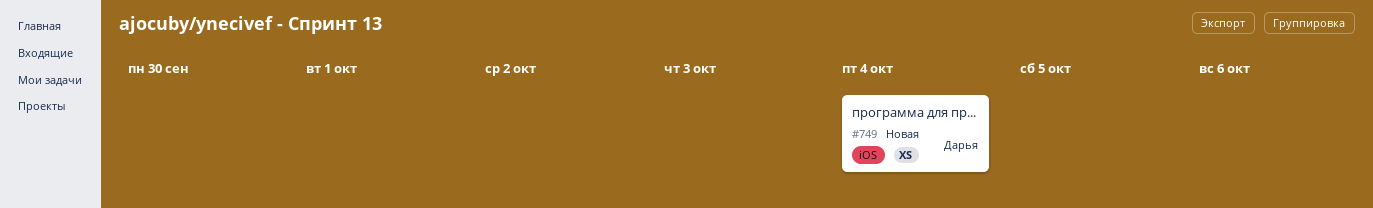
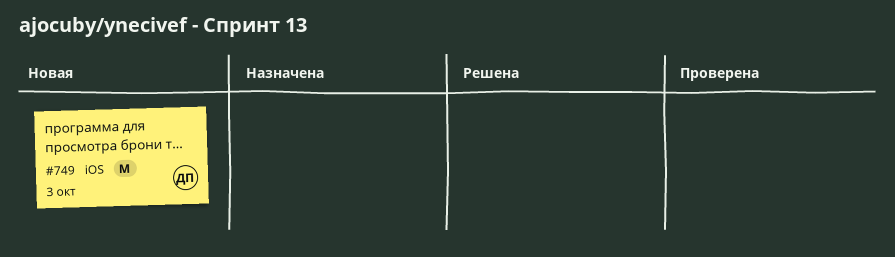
#749, estimate: XS -> M
#749, due: Oct 4 -> Oct 3

